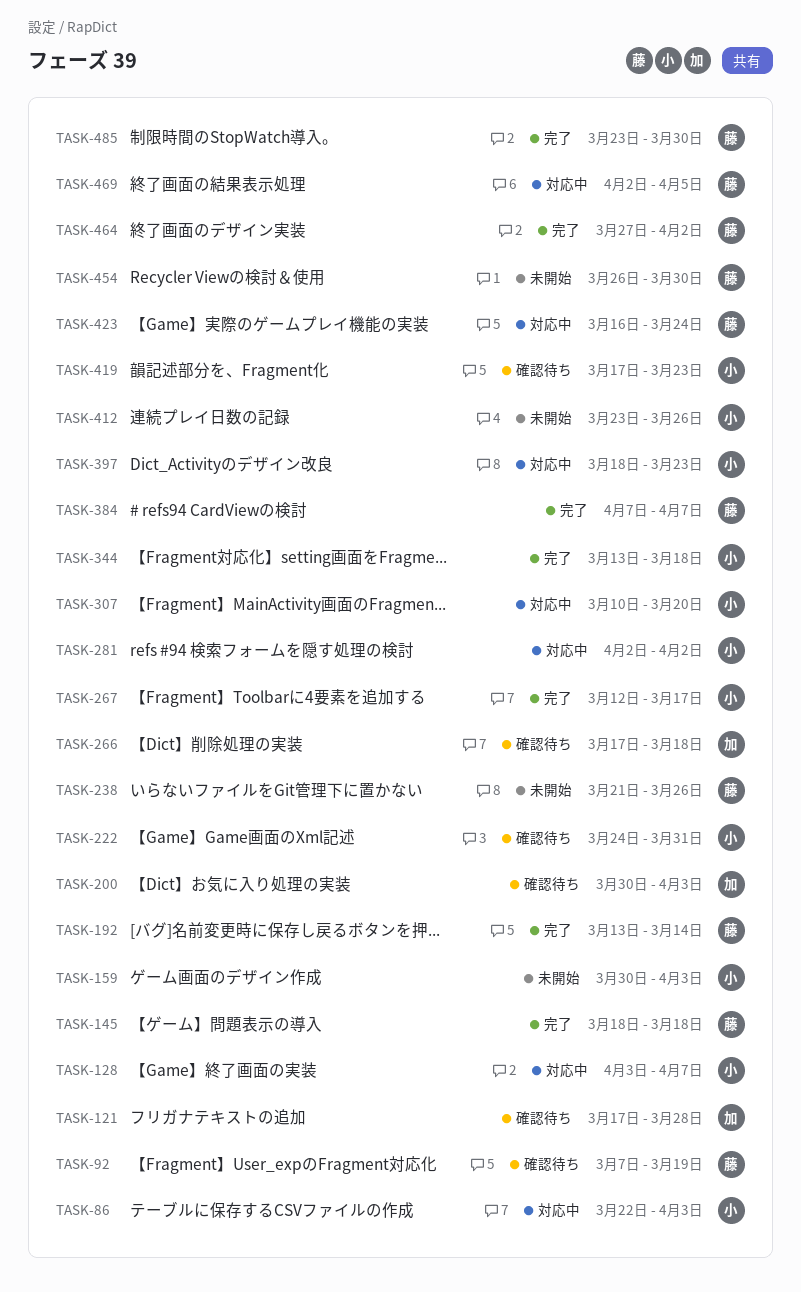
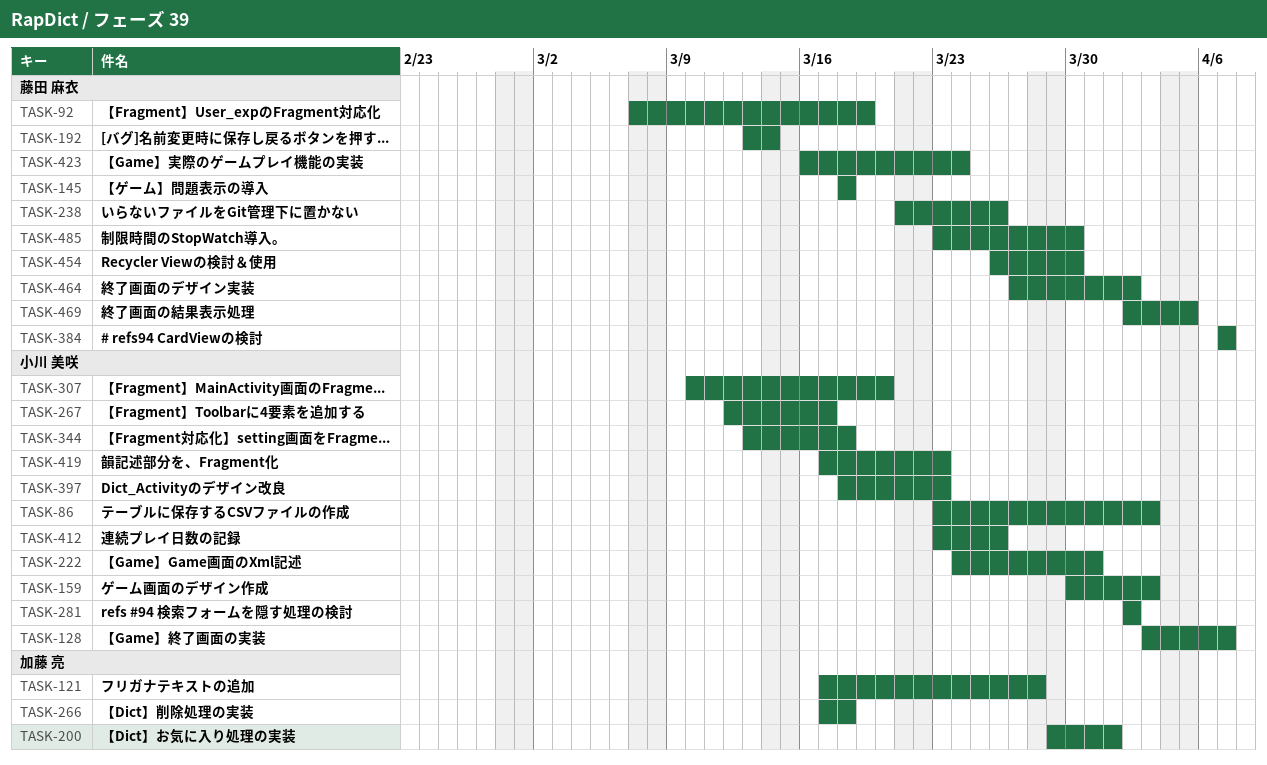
TASK-86, start: Mar 22 -> Mar 23
TASK-200, start: Mar 30 -> Mar 29
TASK-200, due: Apr 3 -> Apr 1

